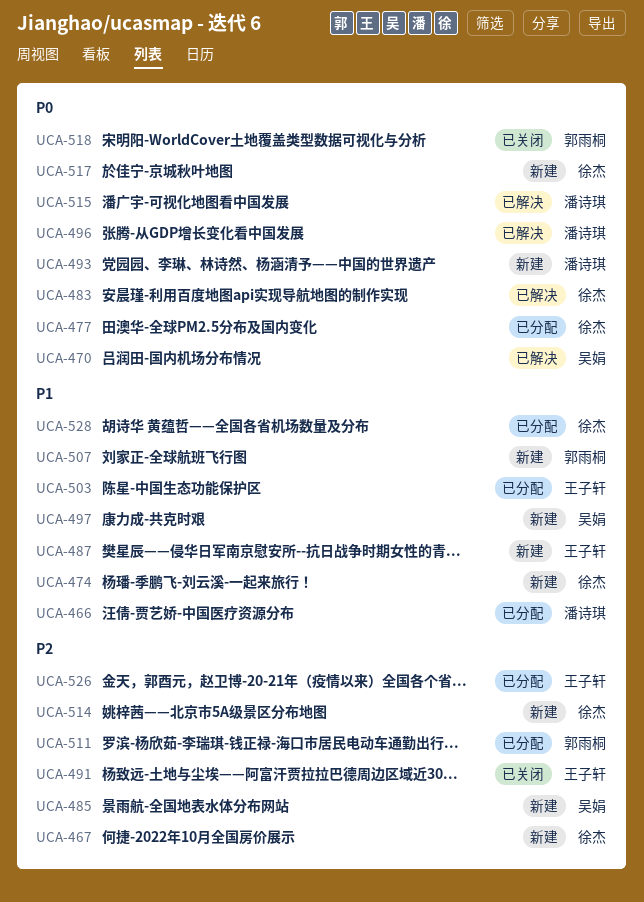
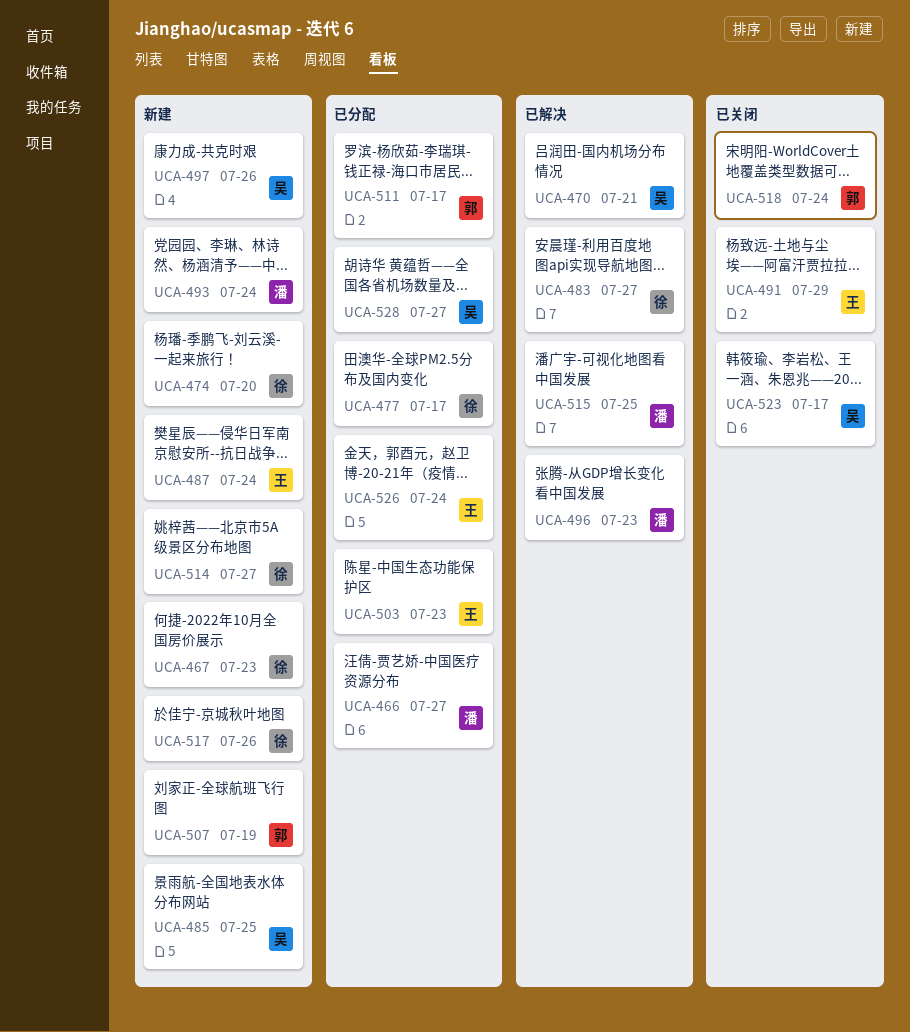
UCA-523: none -> present
UCA-528, owner: 徐杰 -> 吴娟

